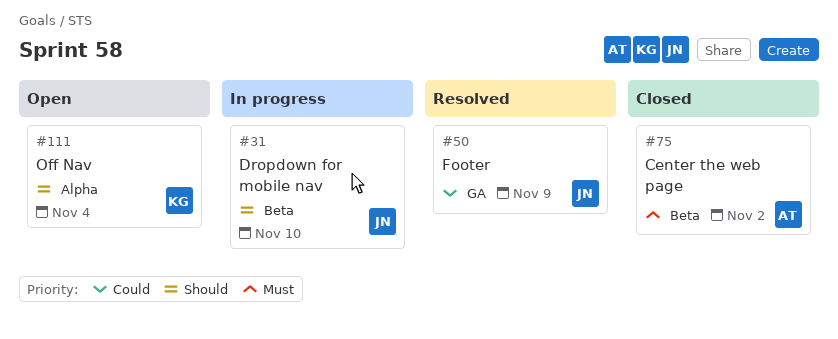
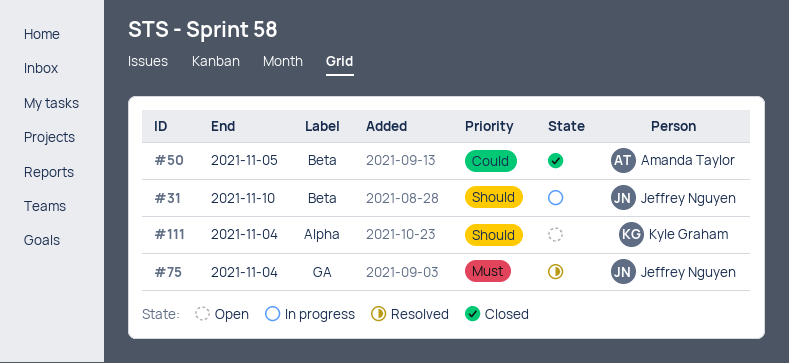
#50, status: Resolved -> Closed
#50, owner: Jeffrey Nguyen -> Amanda Taylor
#50, label: GA -> Beta
#50, due: Nov 9 -> Nov 5
#75, status: Closed -> Resolved
#75, owner: Amanda Taylor -> Jeffrey Nguyen
#75, label: Beta -> GA
#75, due: Nov 2 -> Nov 4

